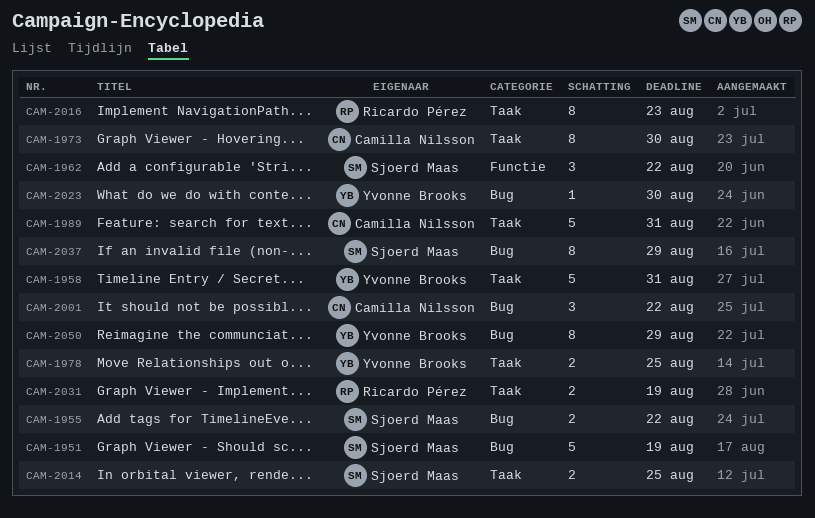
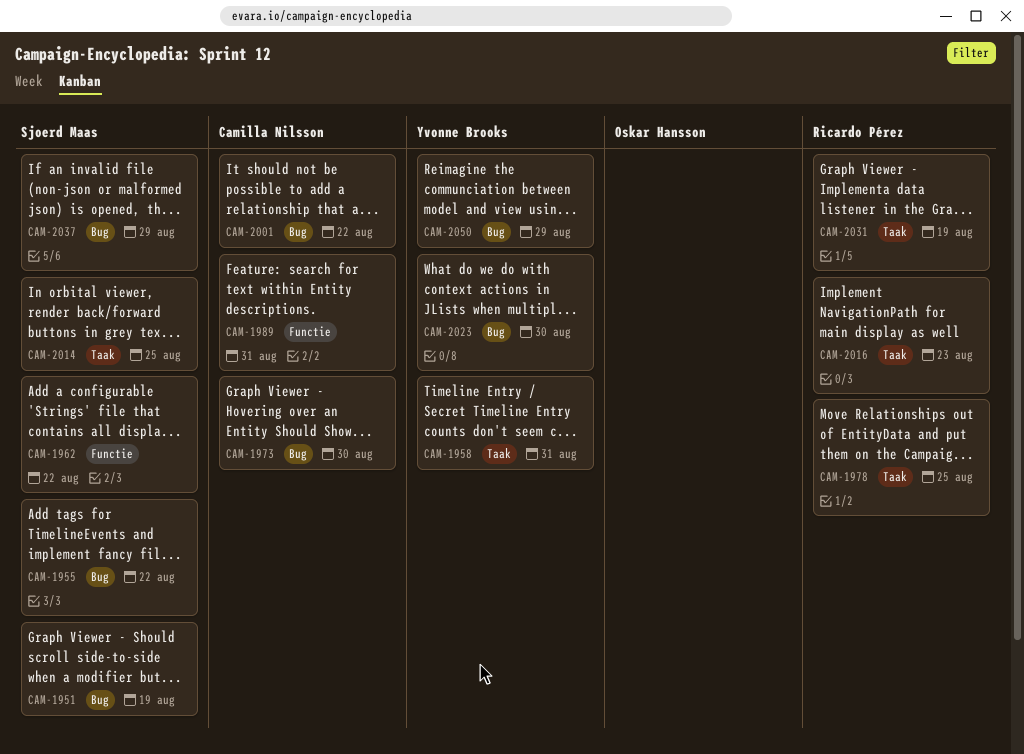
CAM-1973, label: Taak -> Bug
CAM-1978, owner: Yvonne Brooks -> Ricardo Pérez
CAM-1989, label: Taak -> Functie

